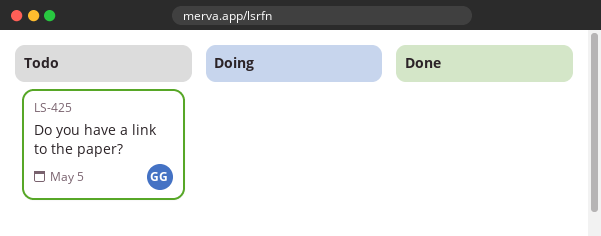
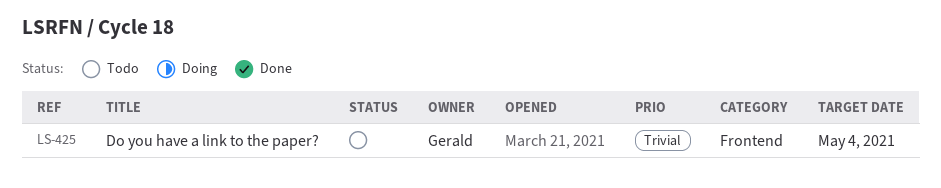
LS-425, due: May 5 -> May 4

